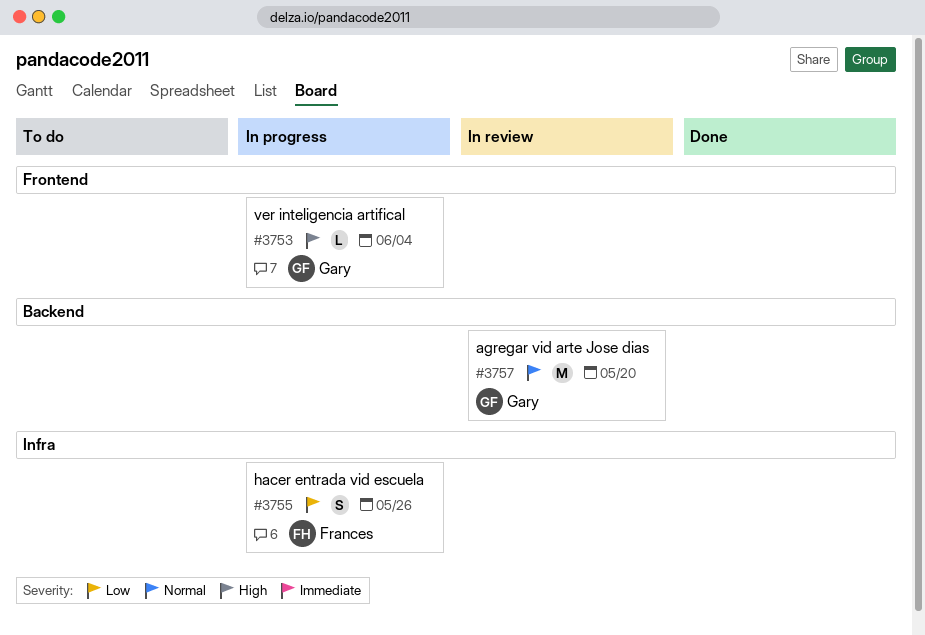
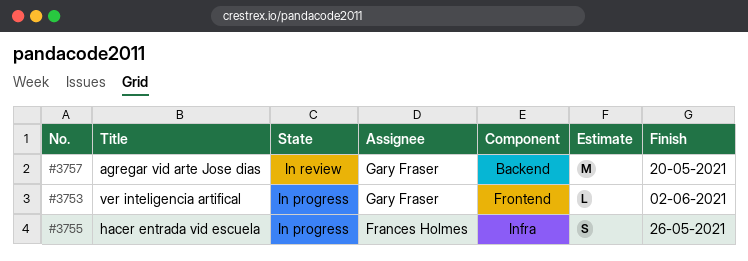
#3753, due: Jun 4 -> Jun 2

